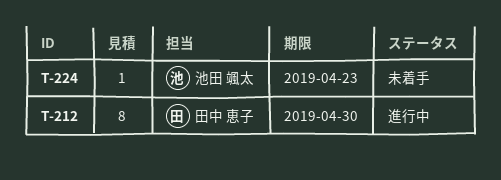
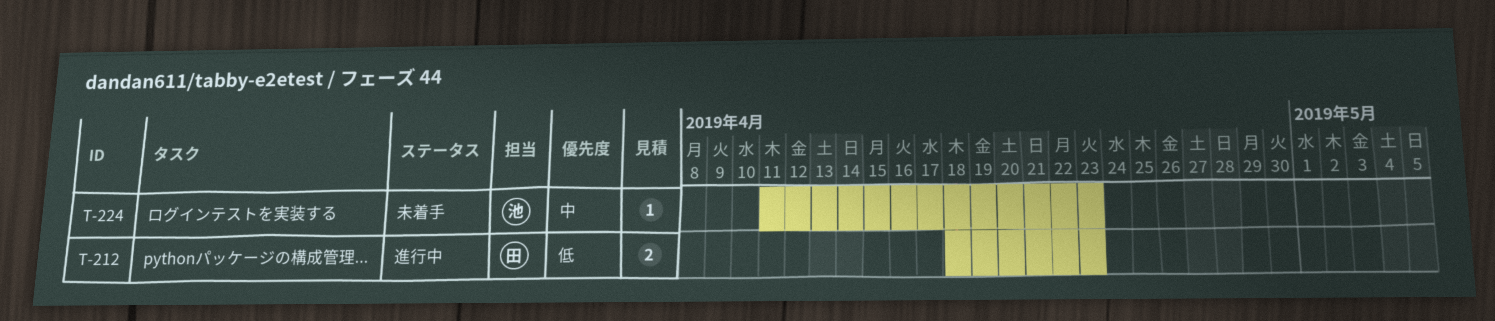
T-212, estimate: 8 -> 2
T-212, due: Apr 30 -> Apr 23

